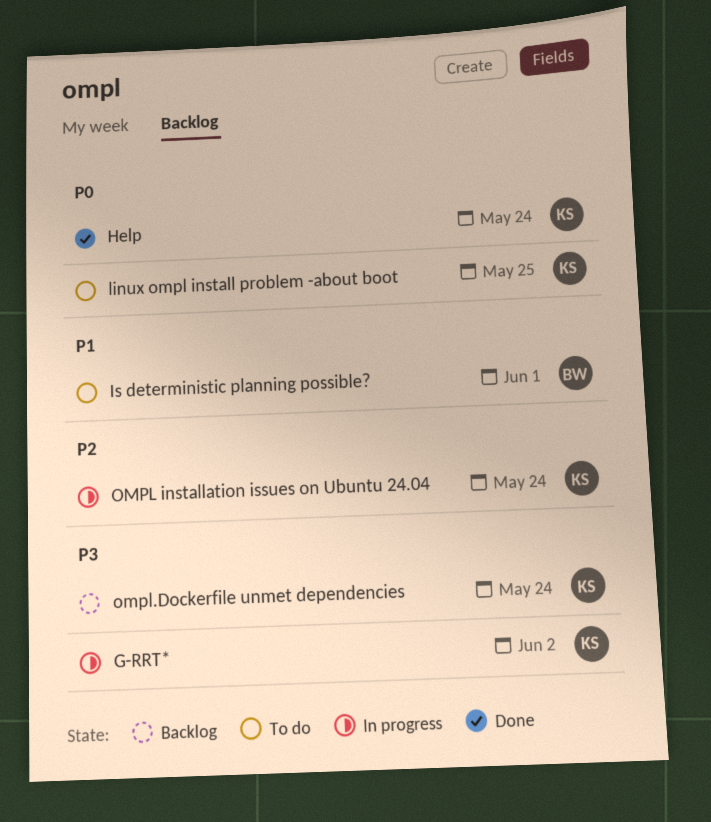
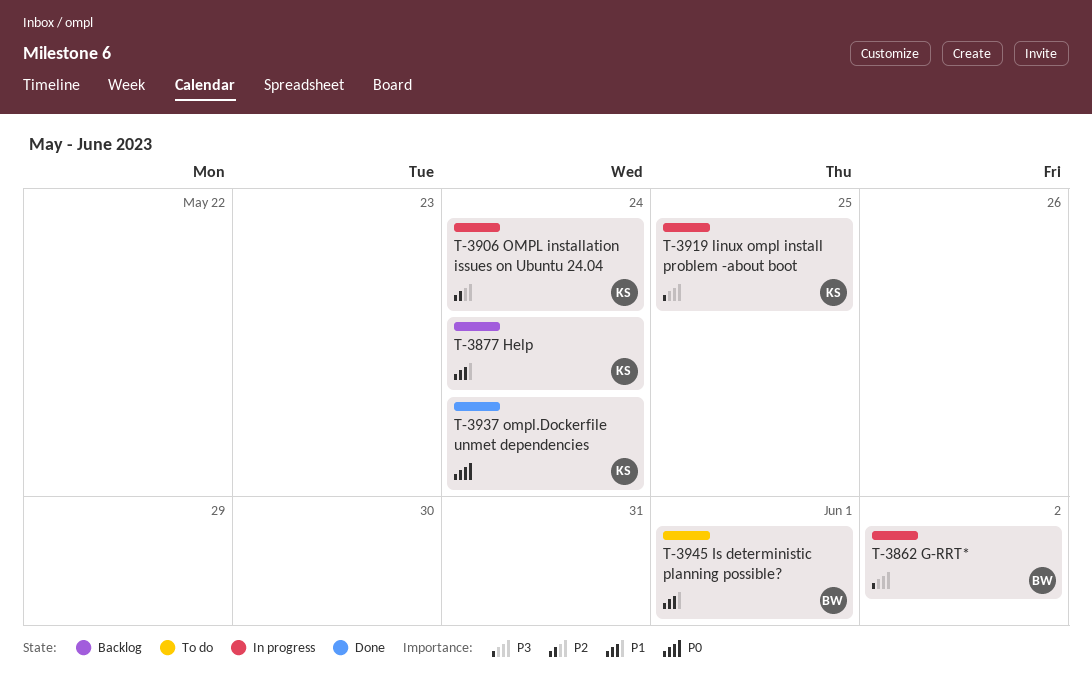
G-RRT*, owner: KS -> BW
Help, status: Done -> Backlog
Help, priority: P0 -> P1
linux ompl install problem -about boot, status: To do -> In progress
linux ompl install problem -about boot, priority: P0 -> P3
ompl.Dockerfile unmet dependencies, status: Backlog -> Done
ompl.Dockerfile unmet dependencies, priority: P3 -> P0

